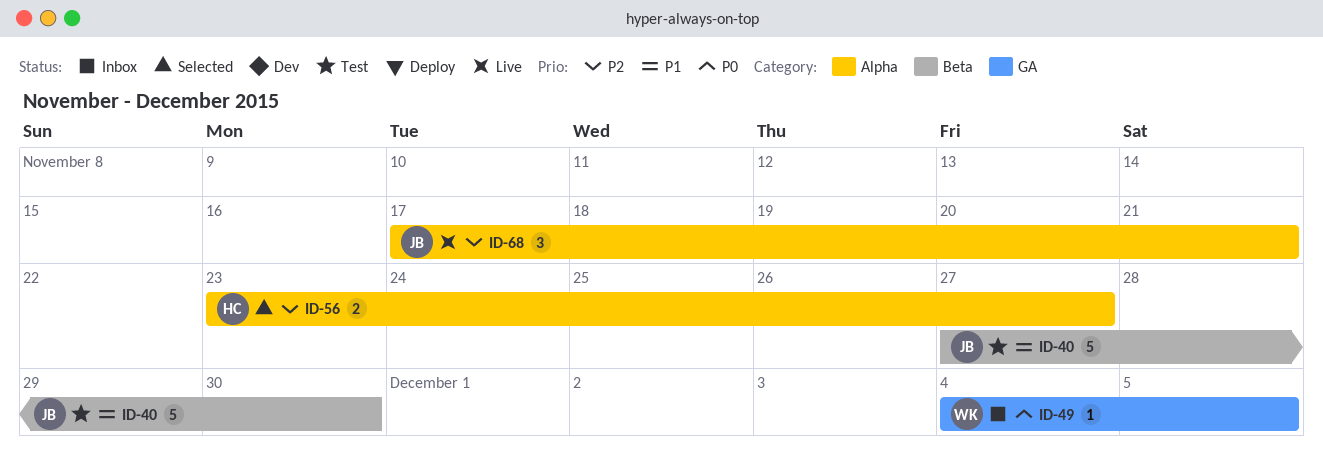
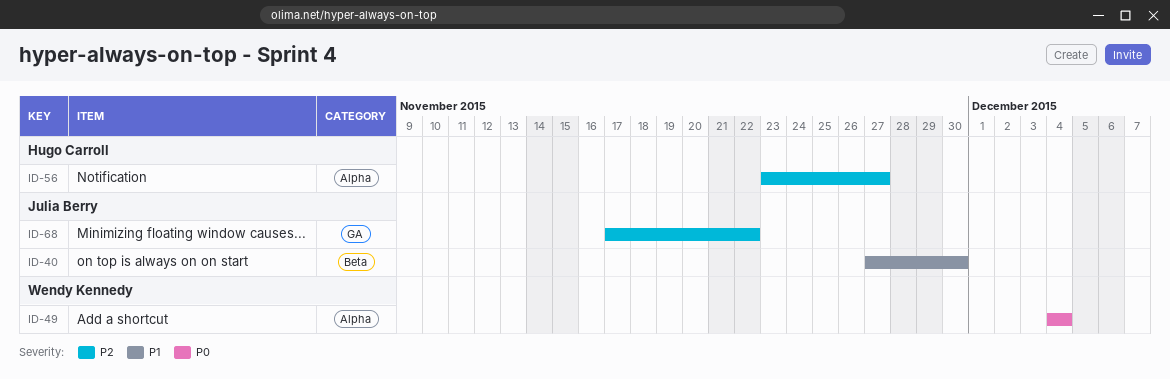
ID-49, label: GA -> Alpha
ID-49, due: Dec 5 -> Dec 4
ID-68, label: Alpha -> GA
ID-68, due: Nov 21 -> Nov 22

